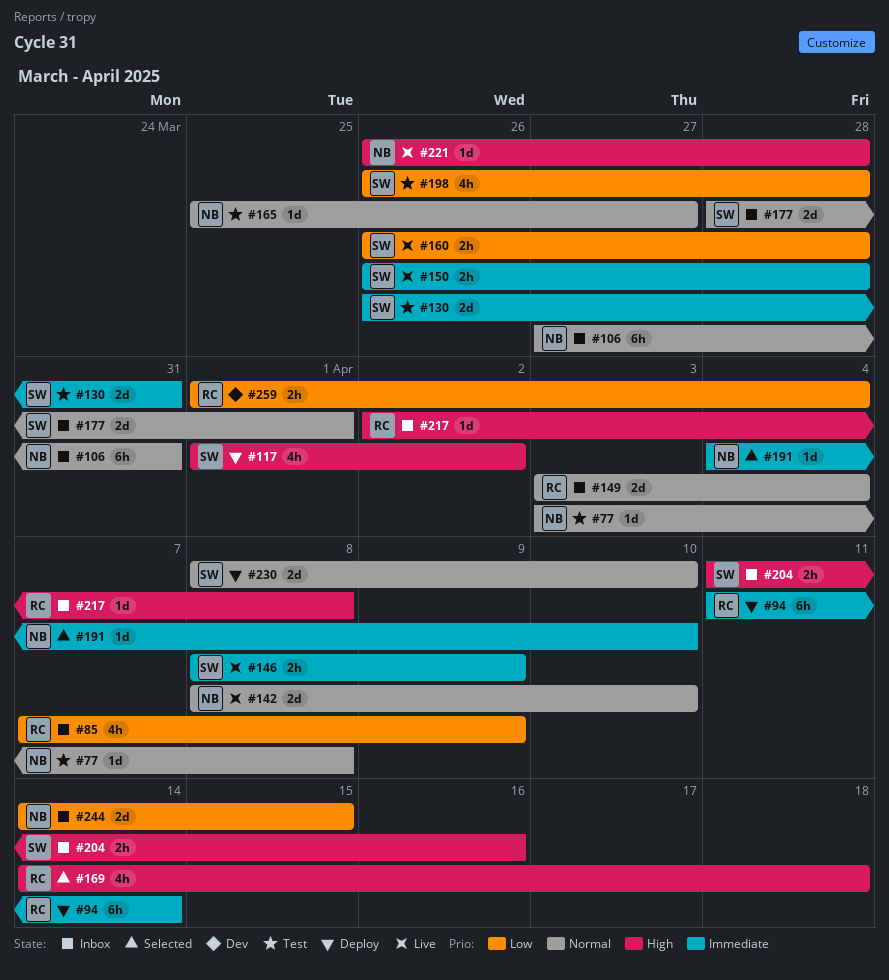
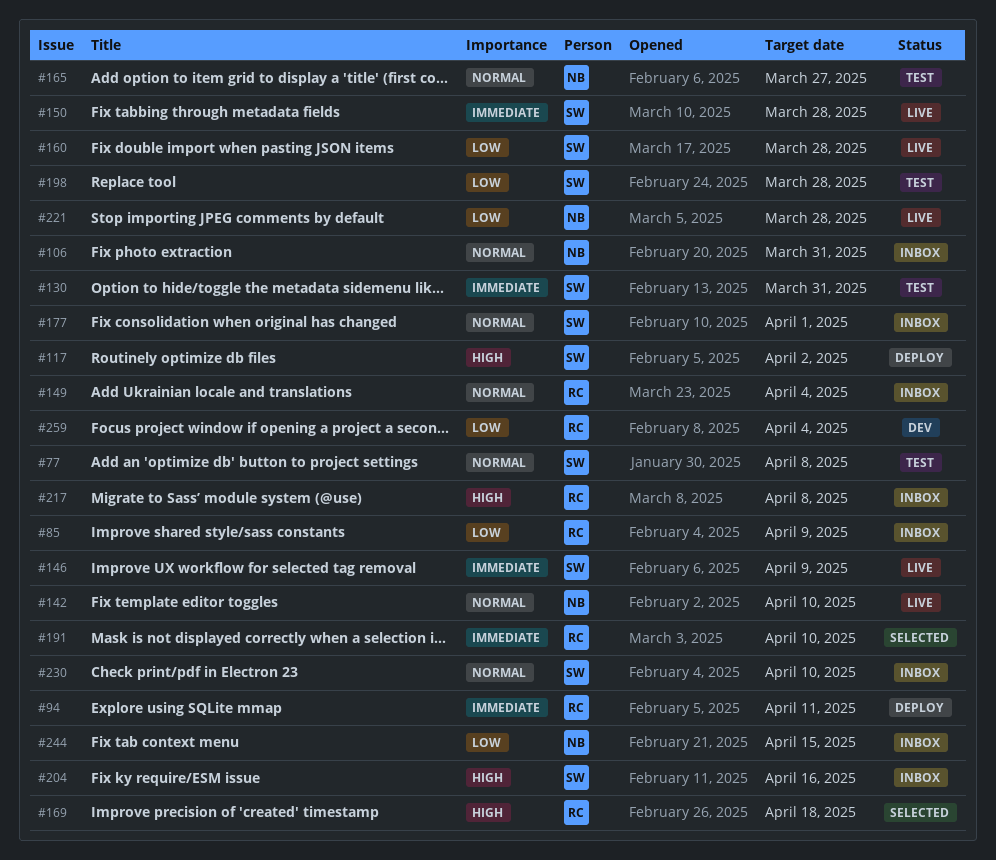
#77, owner: NB -> SW
#94, due: Apr 14 -> Apr 11
#191, owner: NB -> RC
#221, priority: High -> Low
#230, status: Deploy -> Inbox

